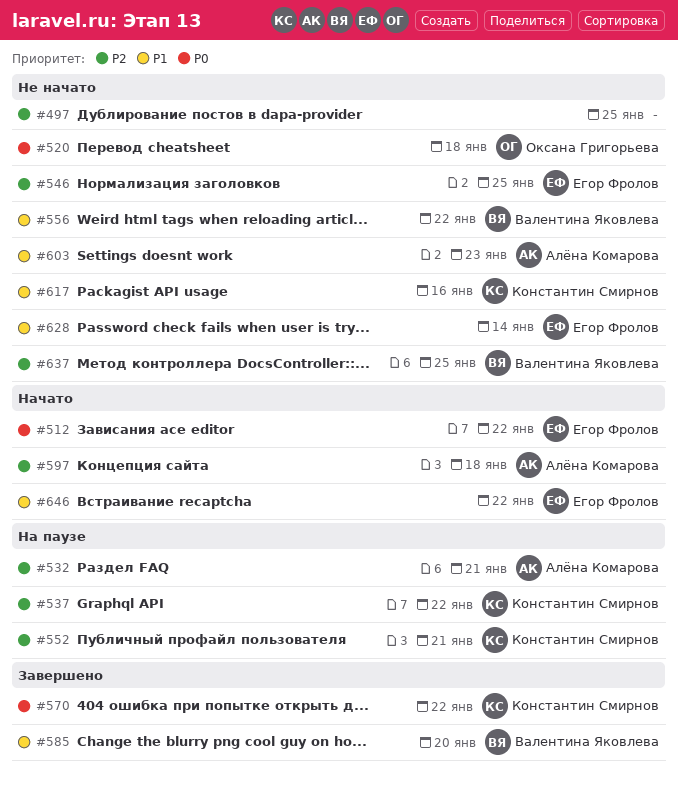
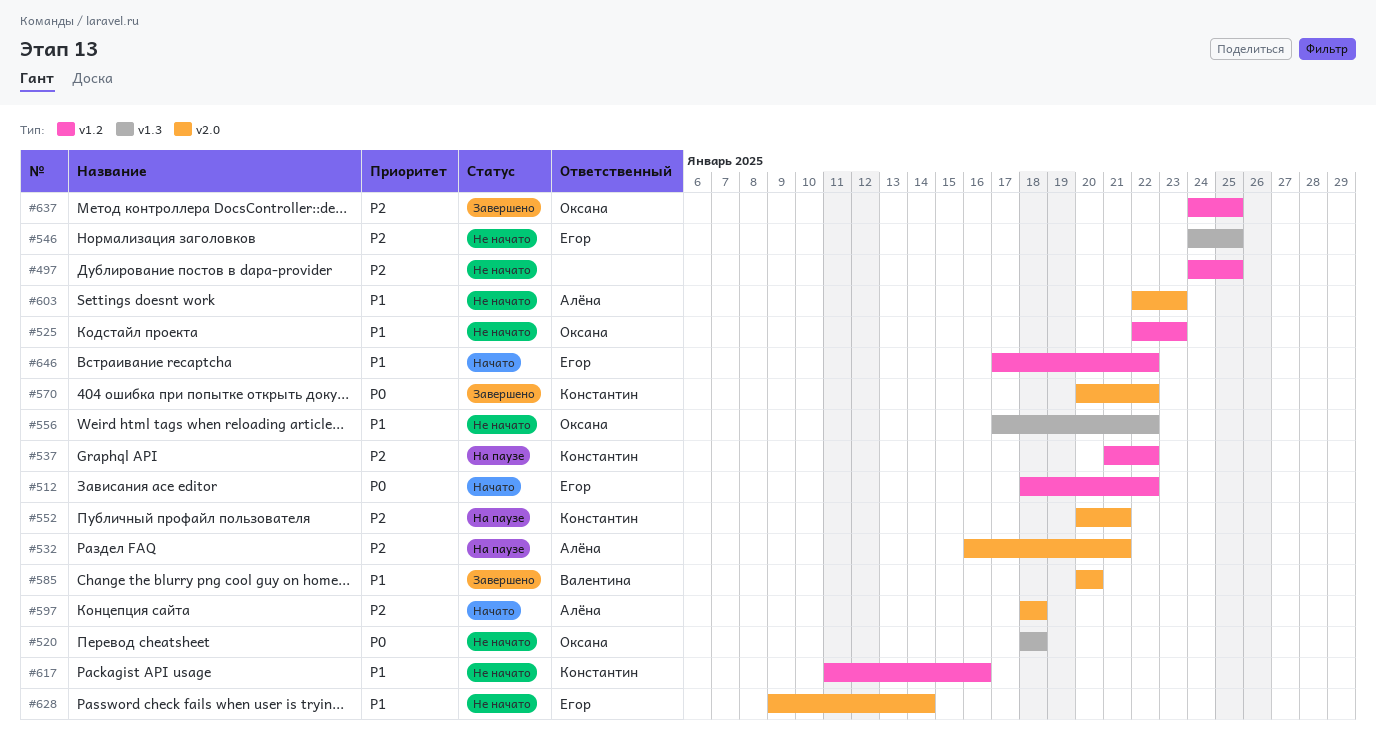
#525: none -> present
#556, owner: Валентина Яковлева -> Оксана Григорьева
#637, status: Не начато -> Завершено
#637, owner: Валентина Яковлева -> Оксана Григорьева

